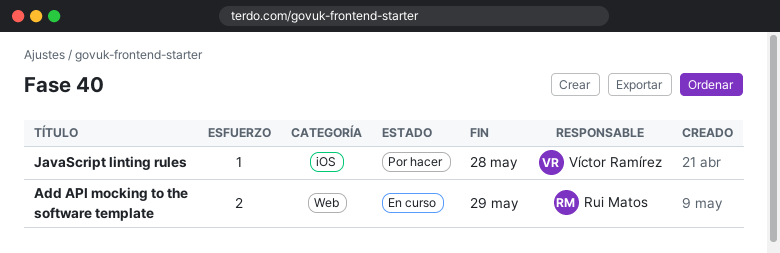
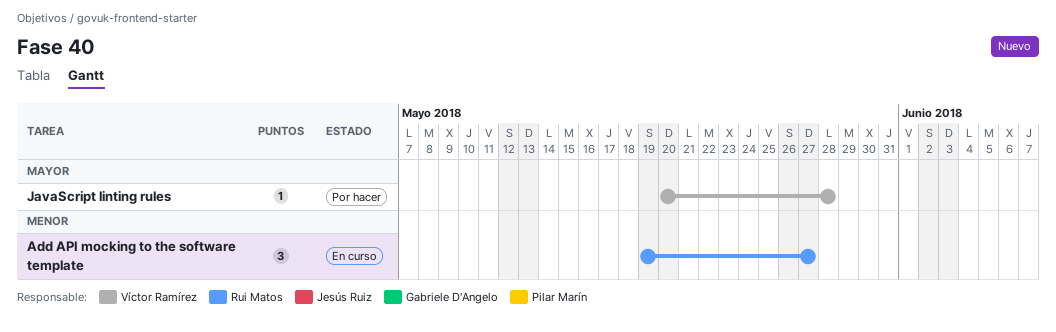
Add API mocking to the software template, estimate: 2 -> 3
Add API mocking to the software template, due: May 29 -> May 27

